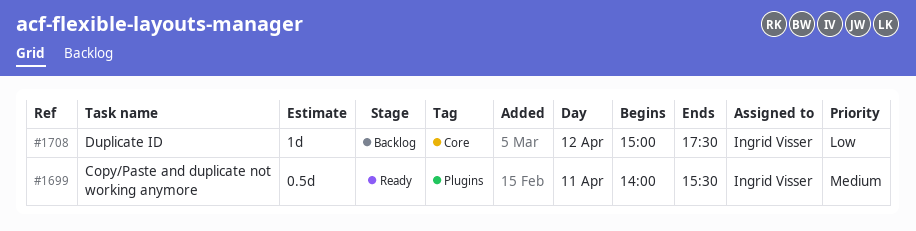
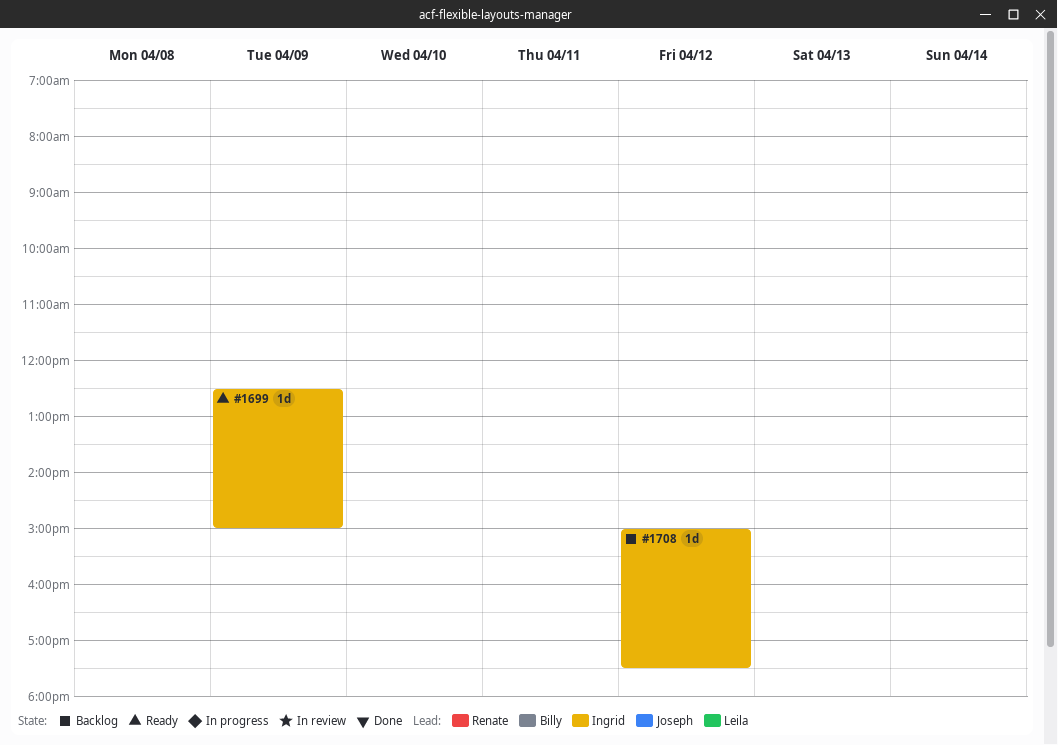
#1699, estimate: 0.5d -> 1d
#1699, day: Apr 11 -> Apr 9
#1699, begins: 14:00 -> 12:30
#1699, ends: 15:30 -> 15:00

